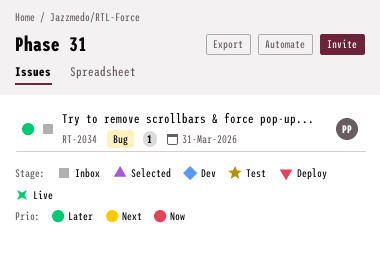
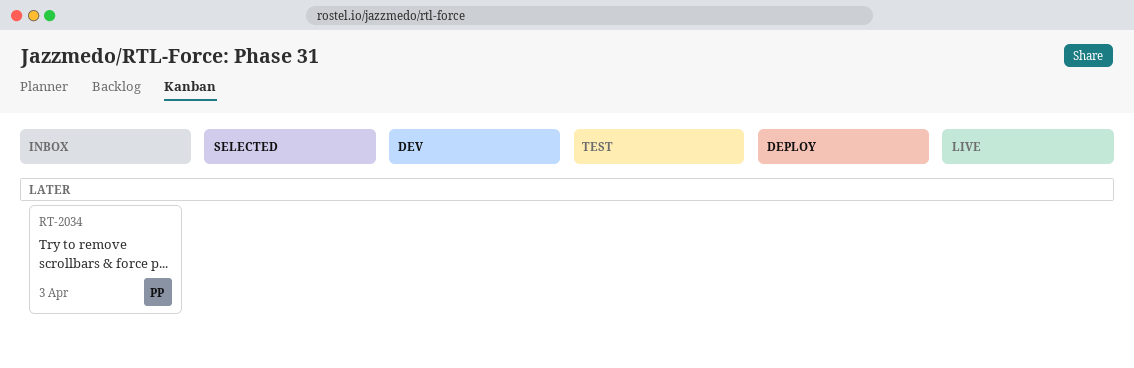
RT-2034, due: Mar 31 -> Apr 3

